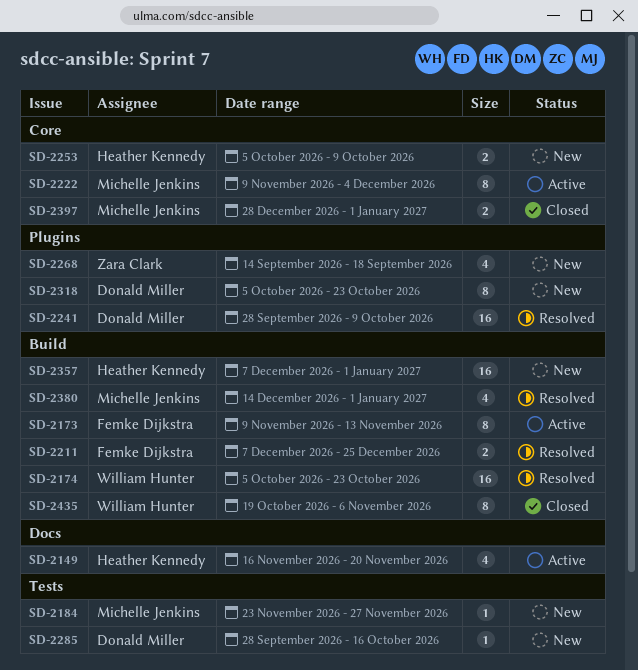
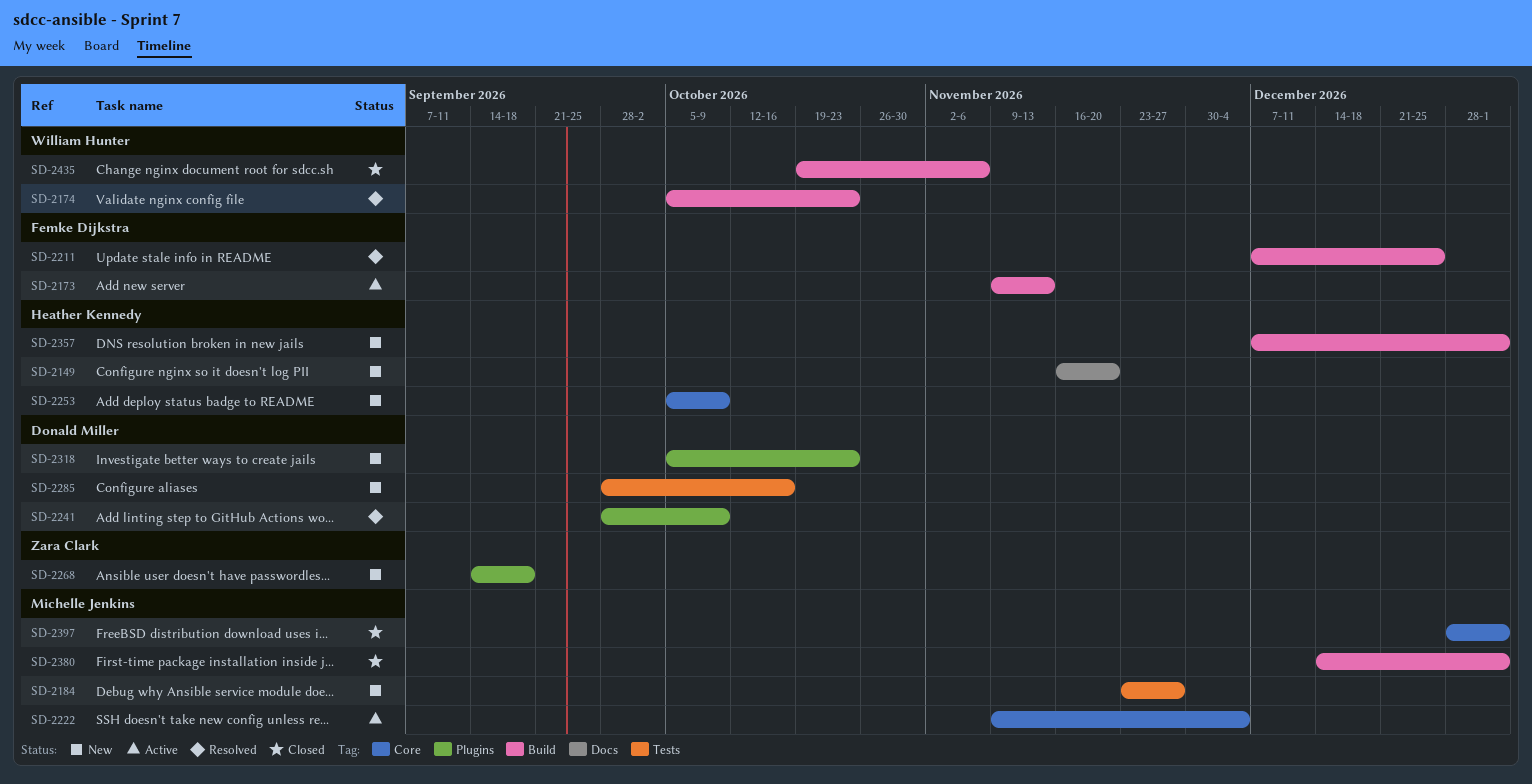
SD-2149, status: Active -> New
SD-2380, status: Resolved -> Closed

